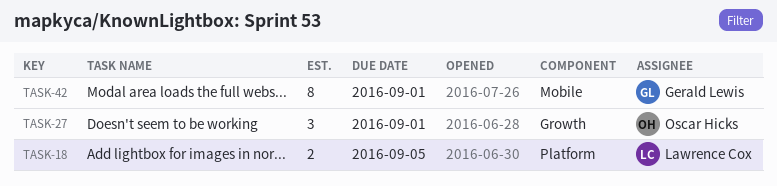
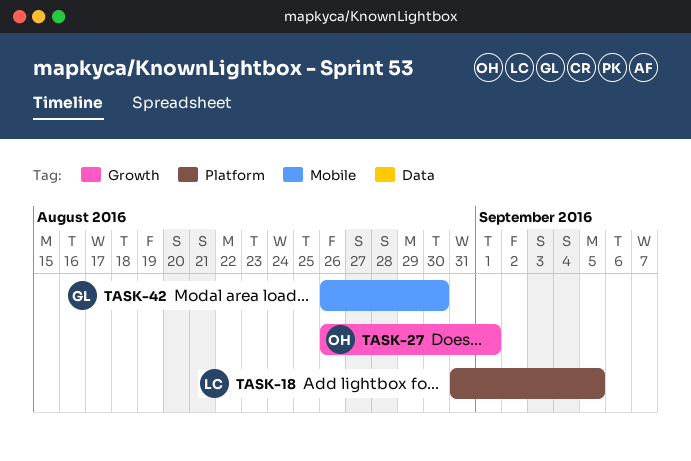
TASK-42, due: Sep 1 -> Aug 30

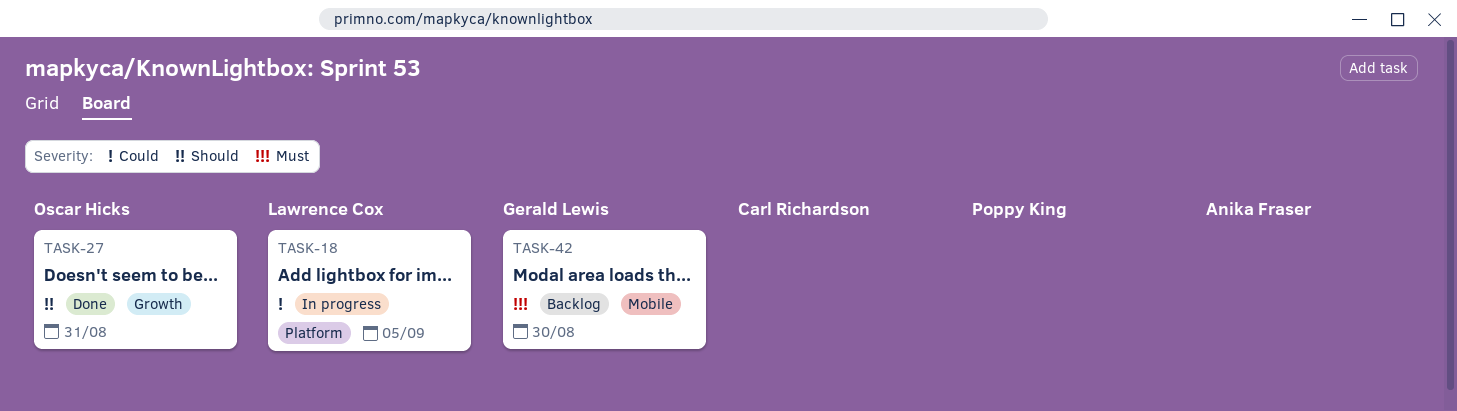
TASK-27, due: Sep 1 -> Aug 31

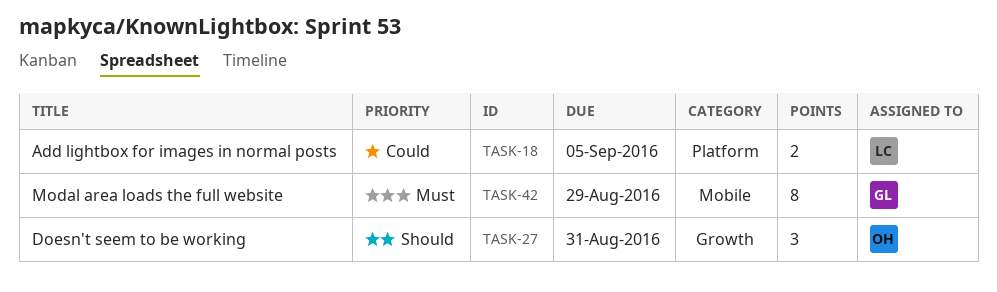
TASK-42, due: Aug 30 -> Aug 29

